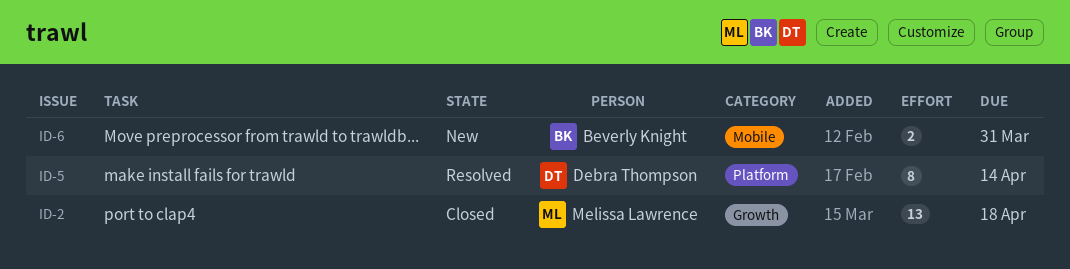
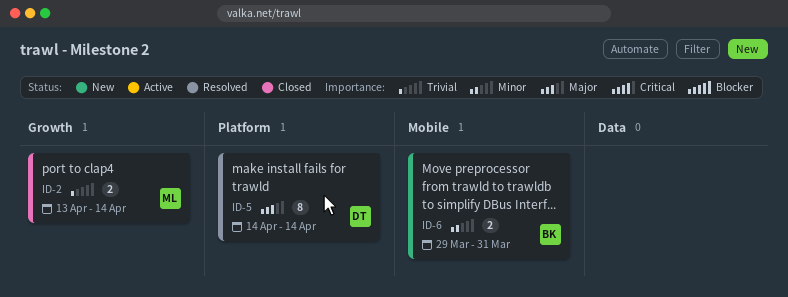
ID-2, estimate: 13 -> 2
ID-2, due: Apr 18 -> Apr 14

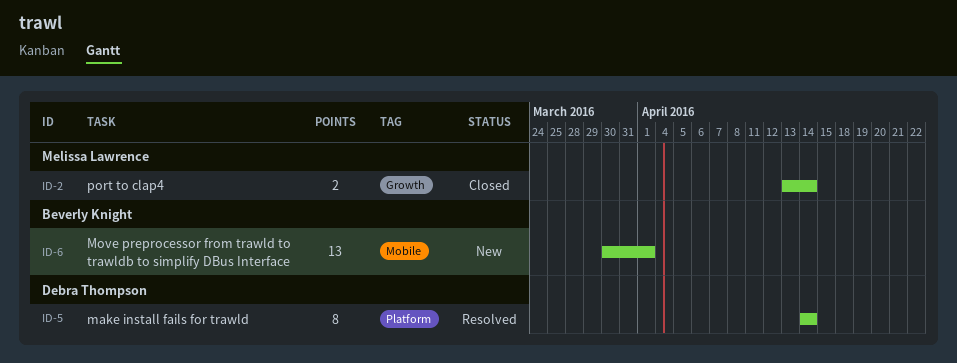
ID-6, estimate: 2 -> 13
ID-6, start: Mar 29 -> Mar 30
ID-6, due: Mar 31 -> Apr 1

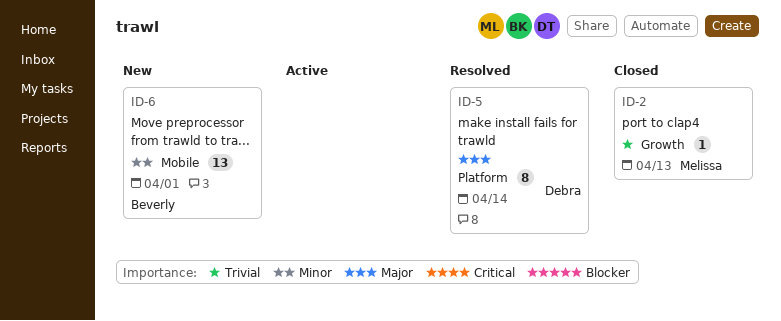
ID-2, estimate: 2 -> 1
ID-2, due: Apr 14 -> Apr 13

